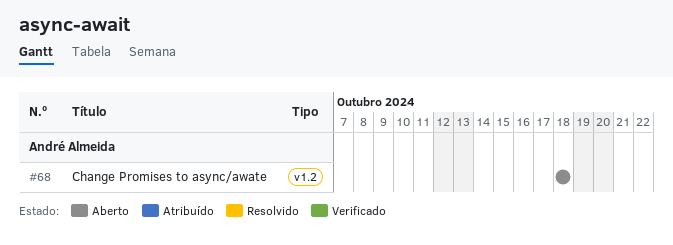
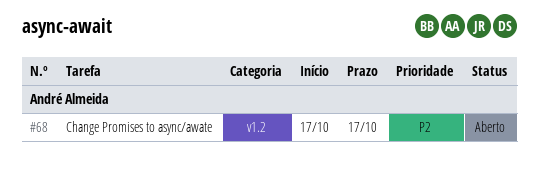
#68, start: Oct 18 -> Oct 17
#68, due: Oct 18 -> Oct 17

